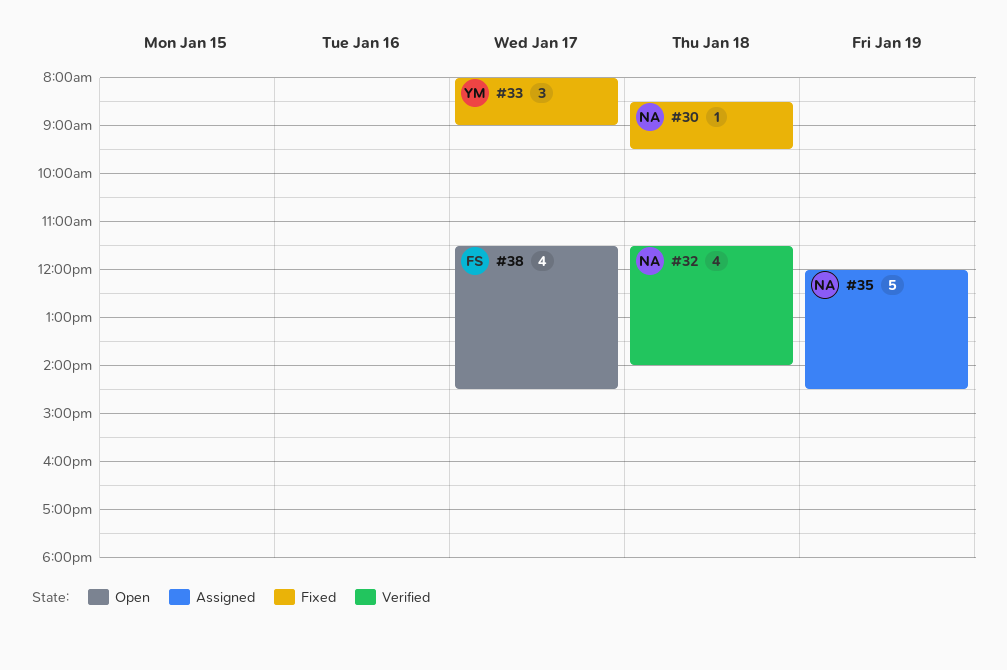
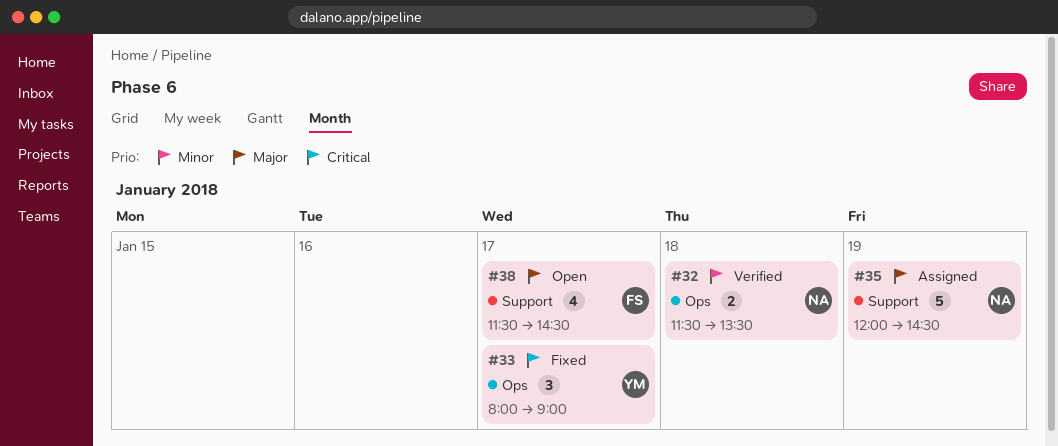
#30: present -> none
#32, estimate: 4 -> 2
#32, ends: 14:00 -> 13:30

